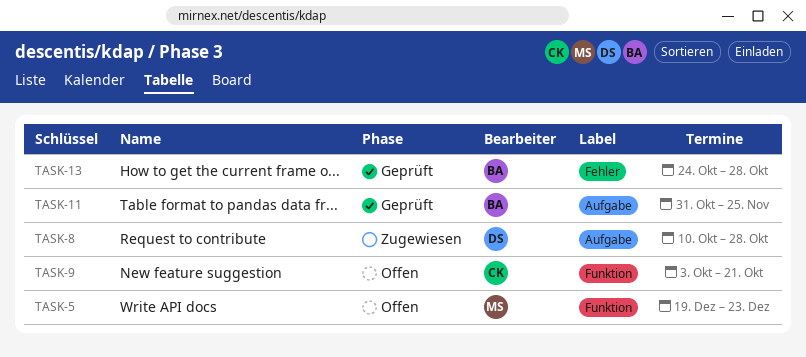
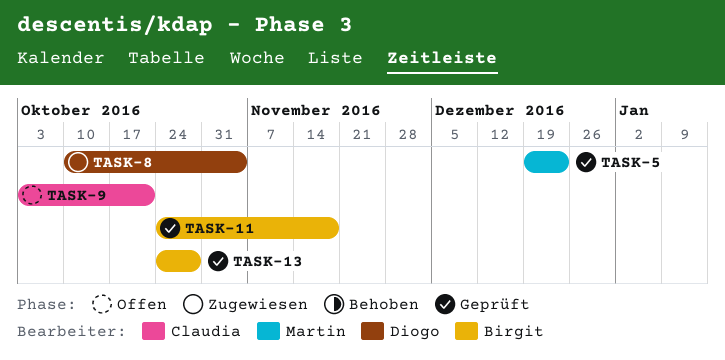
TASK-5, status: Offen -> Geprüft
TASK-8, due: Oct 28 -> Nov 4
TASK-11, start: Oct 31 -> Oct 24
TASK-11, due: Nov 25 -> Nov 18

